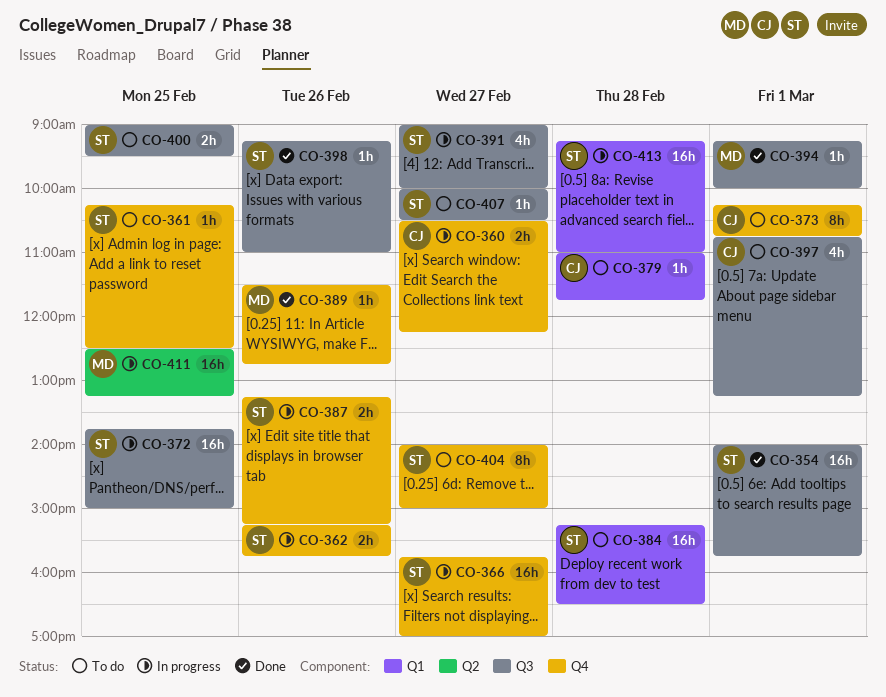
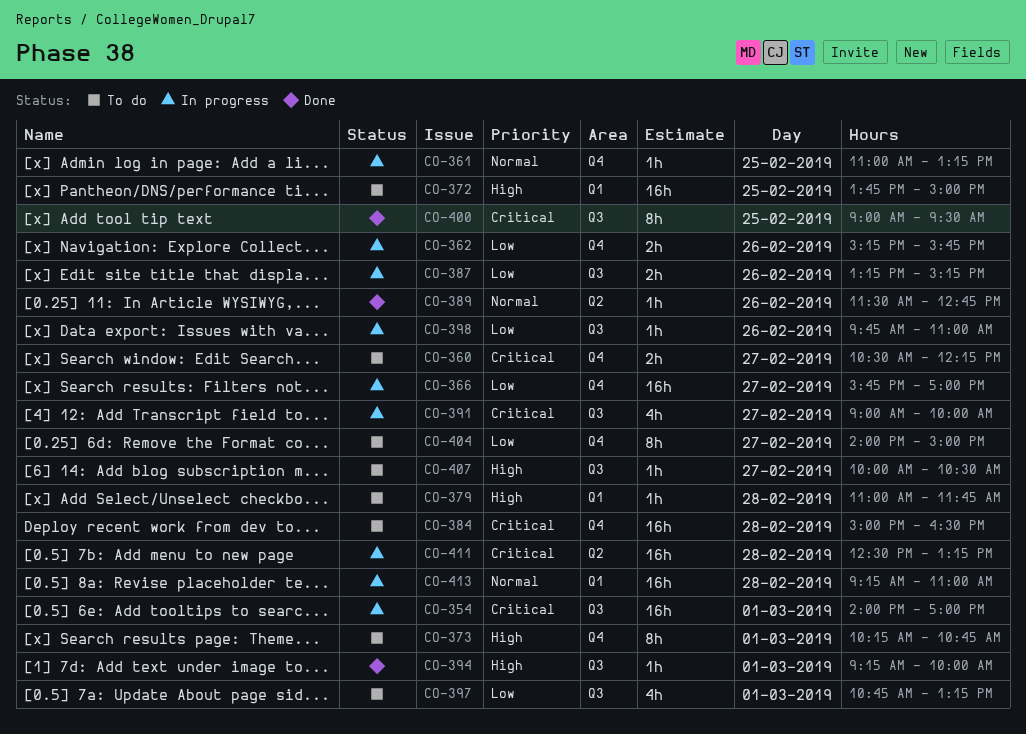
CO-354, status: Done -> In progress
CO-354, ends: 15:45 -> 17:00
CO-360, status: In progress -> To do
CO-361, status: To do -> In progress
CO-361, begins: 10:15 -> 11:00
CO-361, ends: 12:30 -> 13:15
CO-372, status: In progress -> To do
CO-372, label: Q3 -> Q1
CO-384, label: Q1 -> Q4
CO-384, begins: 15:15 -> 15:00
CO-387, label: Q4 -> Q3
CO-389, label: Q4 -> Q2
CO-398, status: Done -> In progress
CO-398, begins: 09:15 -> 09:45
CO-400, status: To do -> Done
CO-400, estimate: 2h -> 8h
CO-411, day: Feb 25 -> Feb 28

